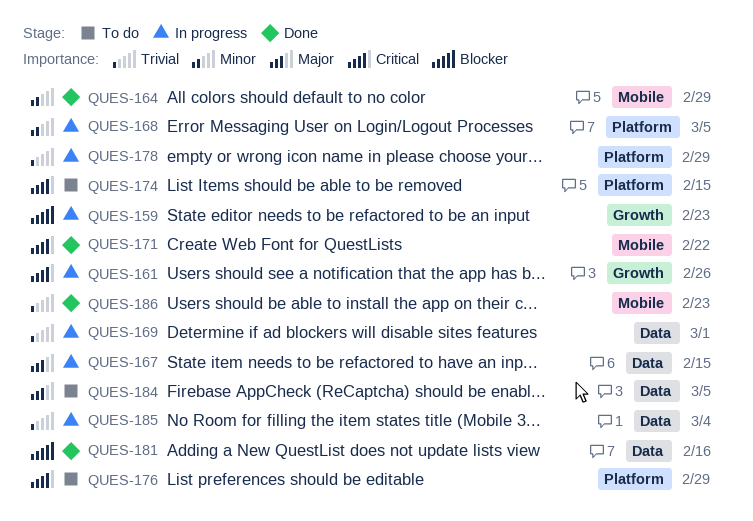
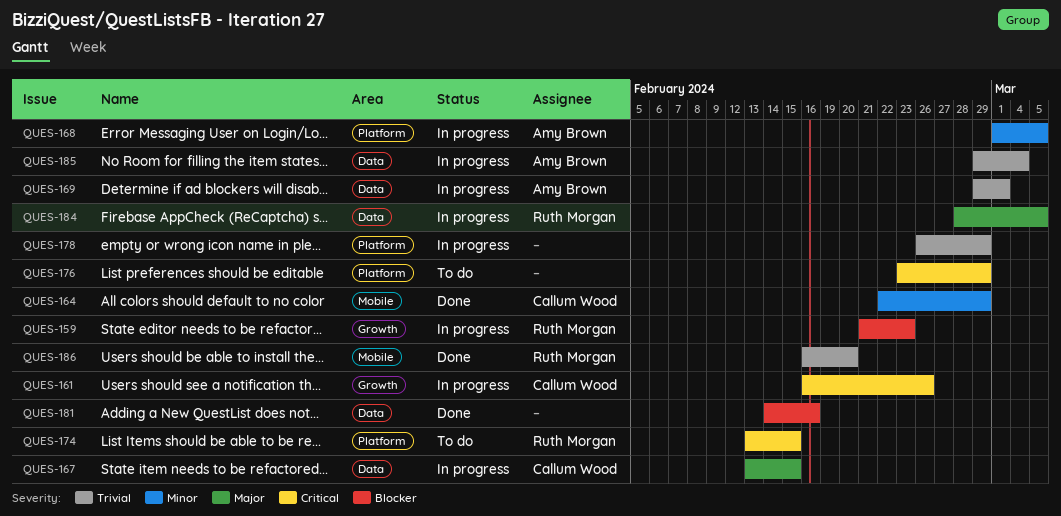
QUES-171: present -> none
QUES-184, status: To do -> In progress
QUES-186, due: Feb 23 -> Feb 20

